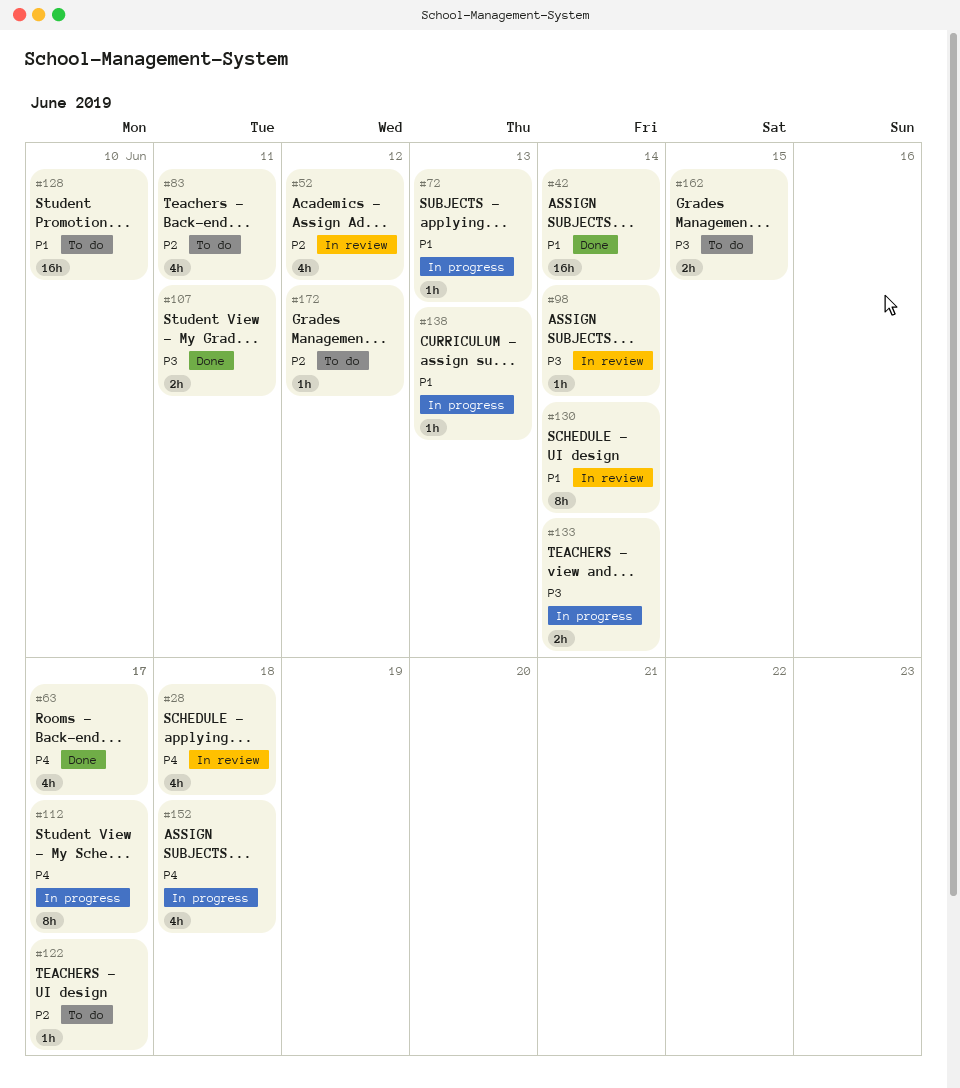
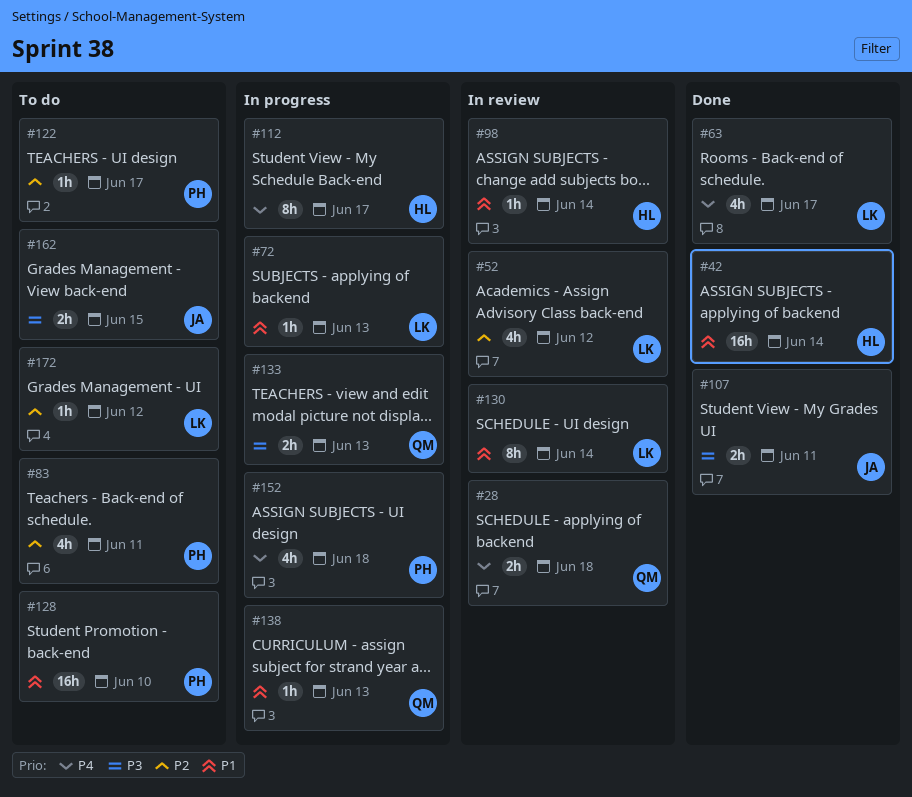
#28, estimate: 4h -> 2h
#98, priority: P3 -> P1
#133, due: Jun 14 -> Jun 13

